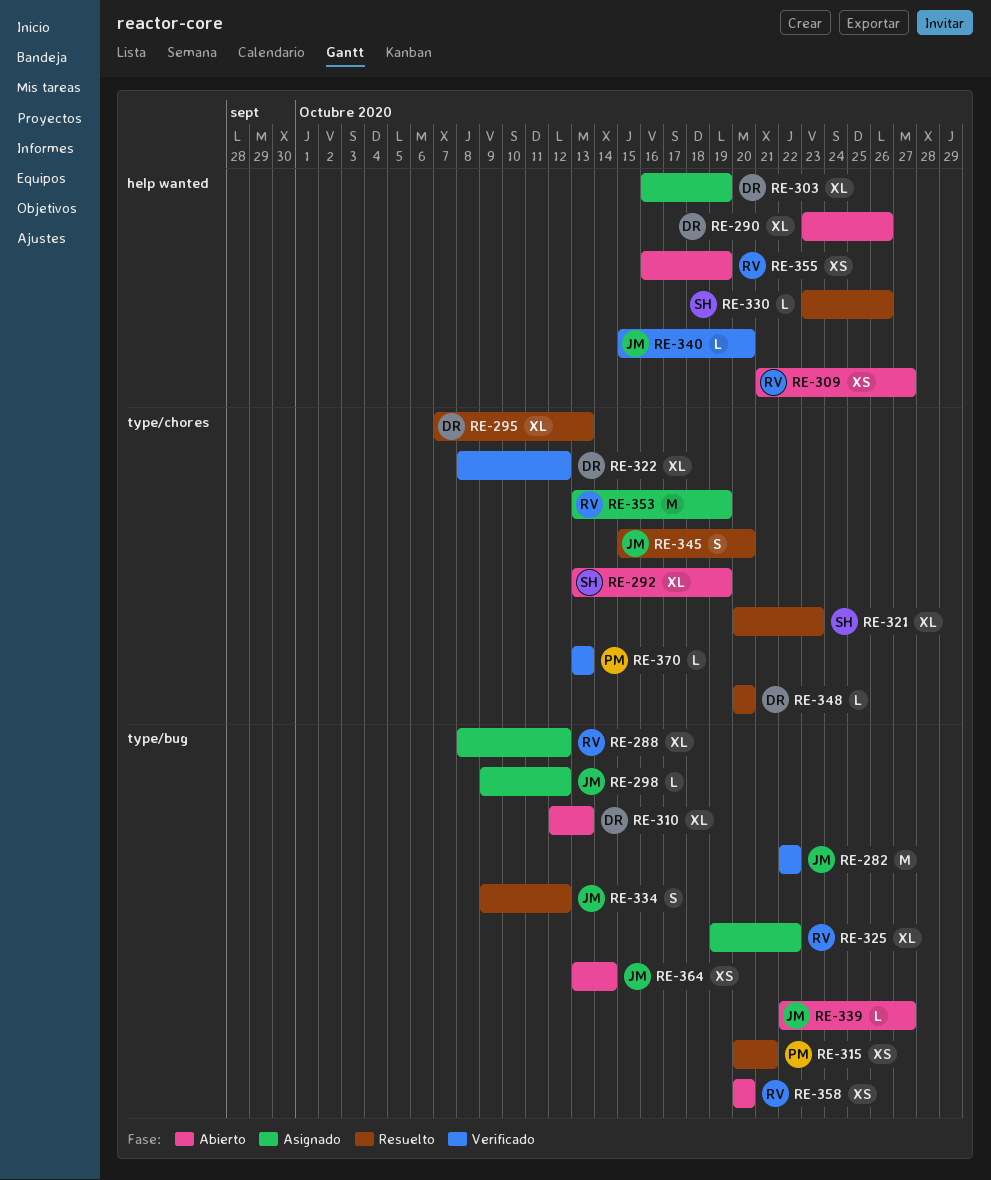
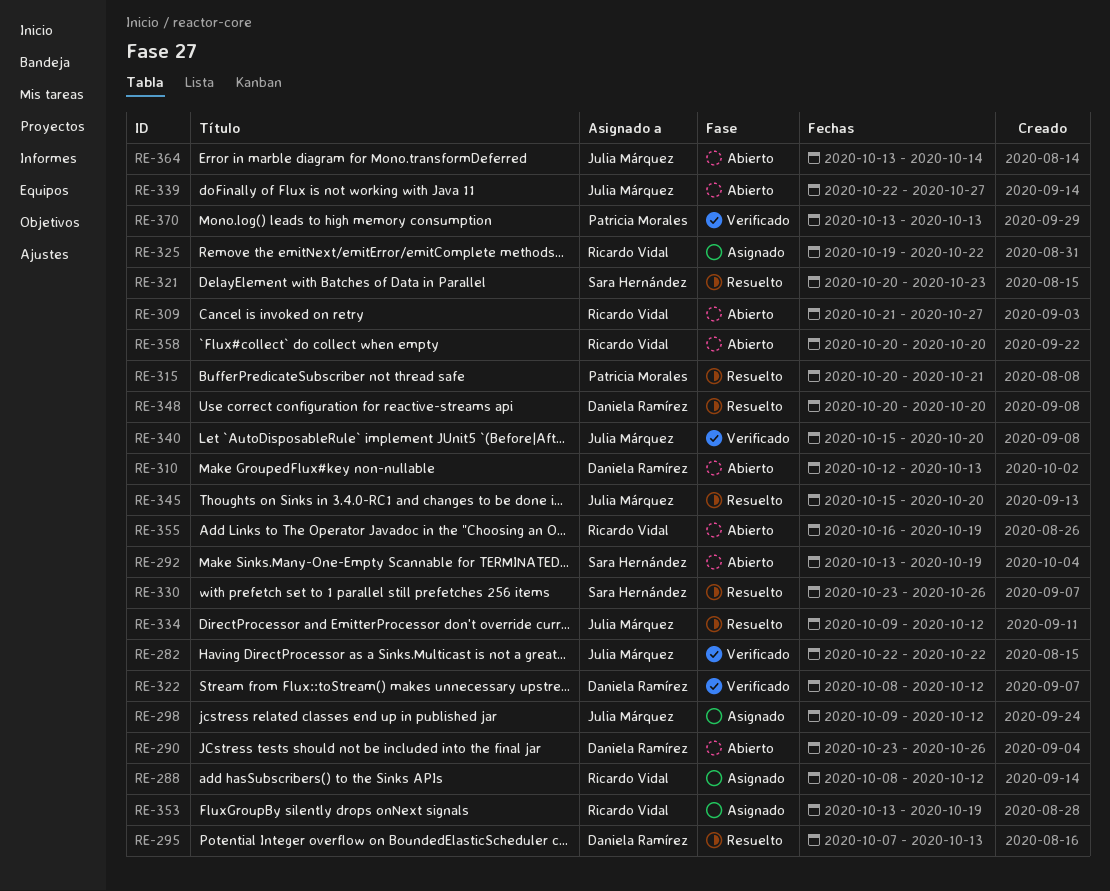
RE-303: present -> none

